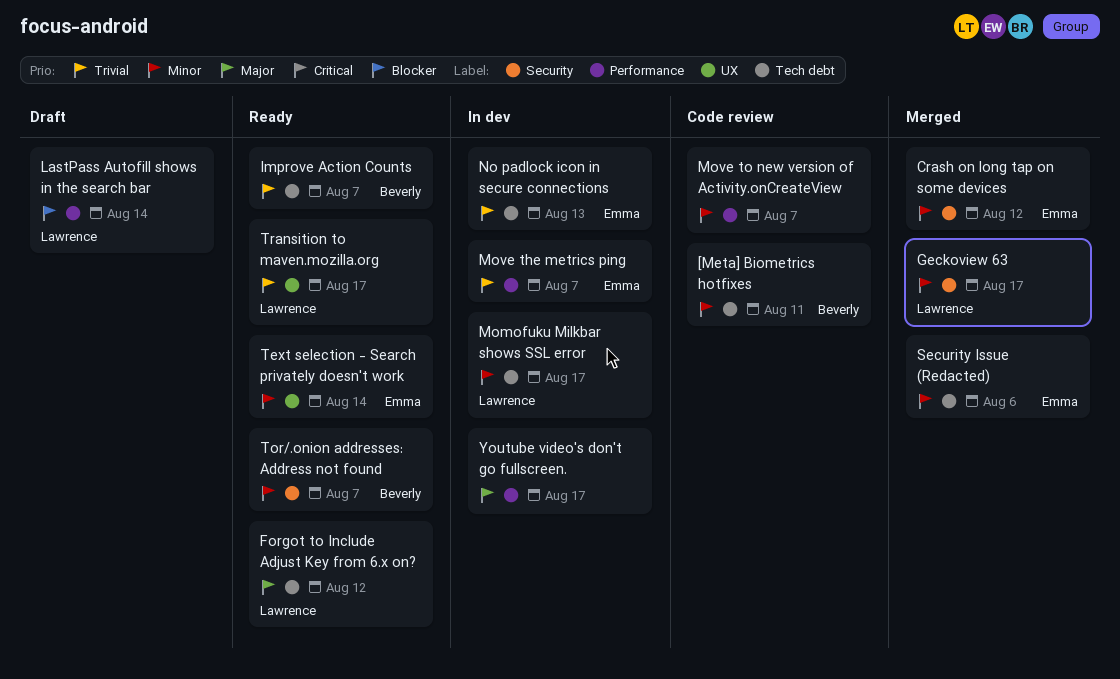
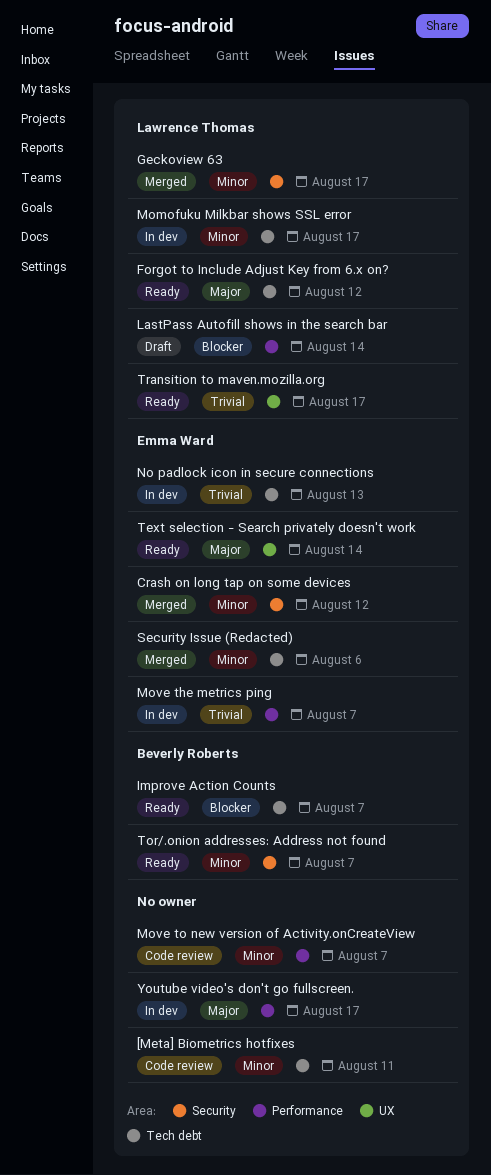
[Meta] Biometrics hotfixes, owner: Beverly Roberts -> none
Improve Action Counts, priority: Trivial -> Blocker
Text selection - Search privately doesn't work, priority: Minor -> Major

